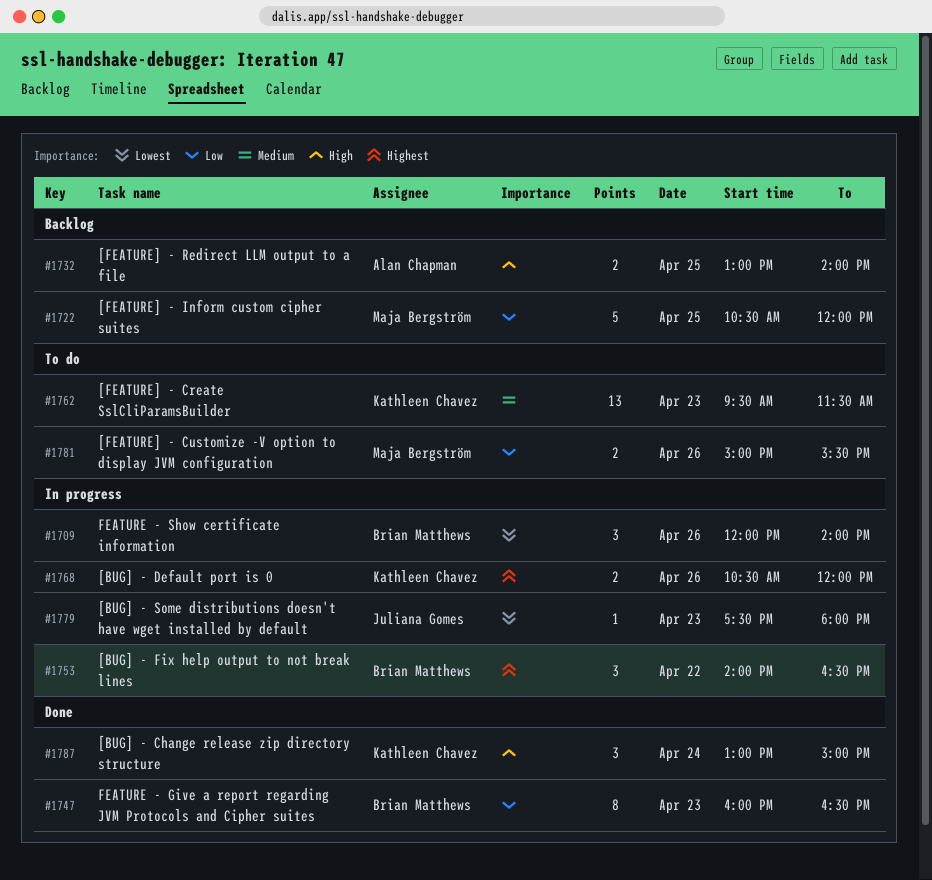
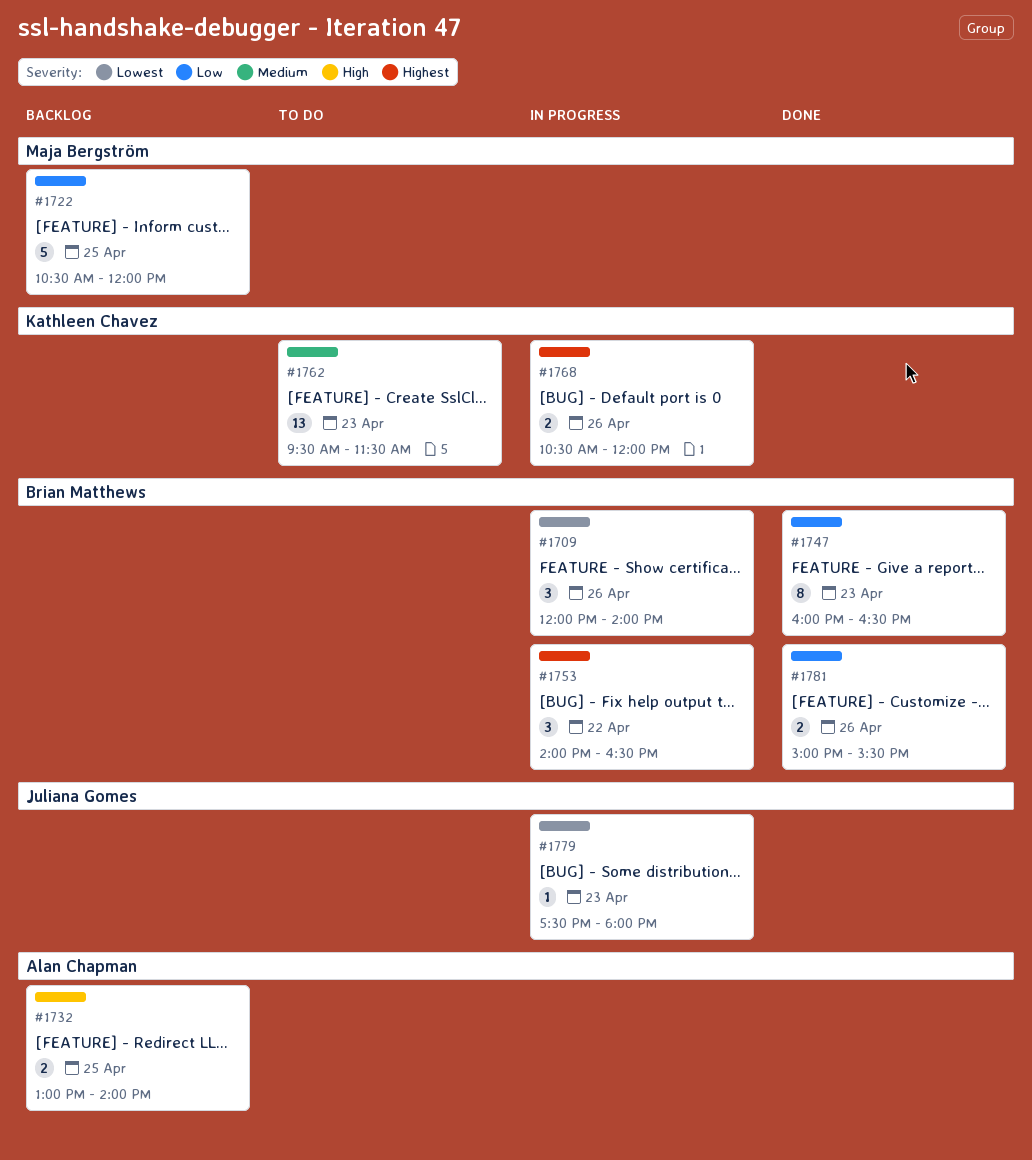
#1781, status: To do -> Done
#1781, owner: Maja Bergström -> Brian Matthews
#1787: present -> none

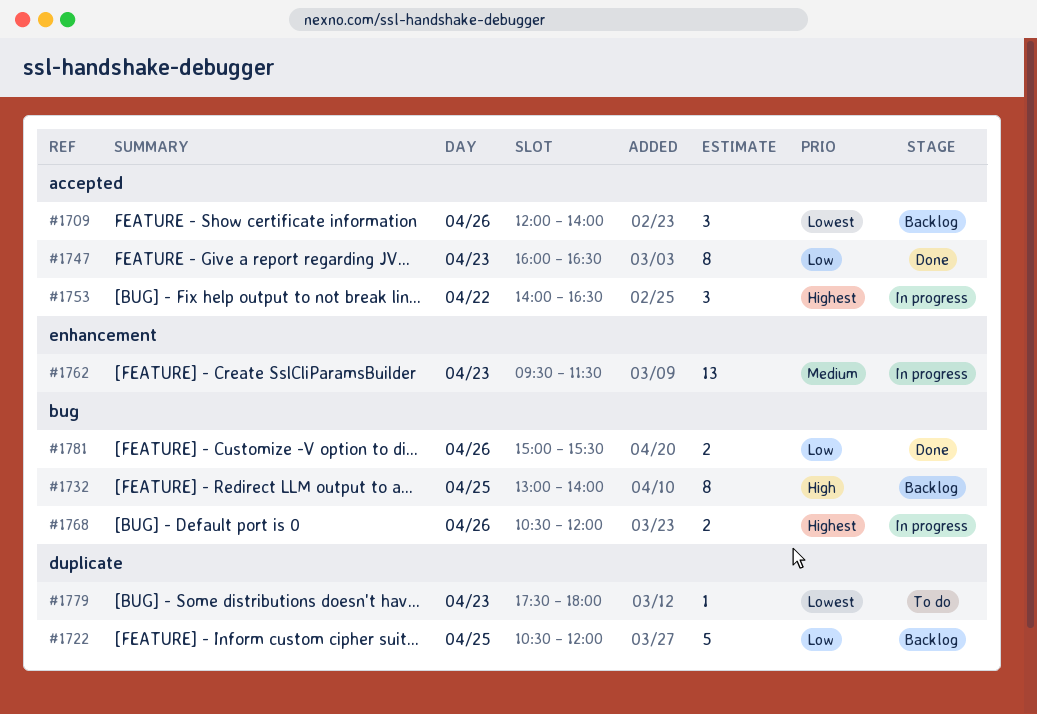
#1709, status: In progress -> Backlog
#1732, estimate: 2 -> 8
#1762, status: To do -> In progress
#1779, status: In progress -> To do

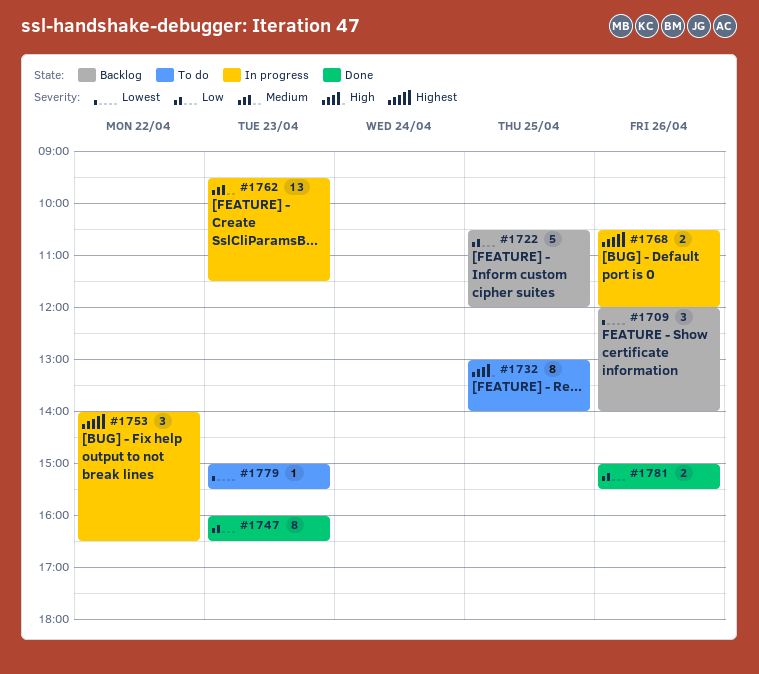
#1732, status: Backlog -> To do
#1779, begins: 17:30 -> 15:00
#1779, ends: 18:00 -> 15:30

